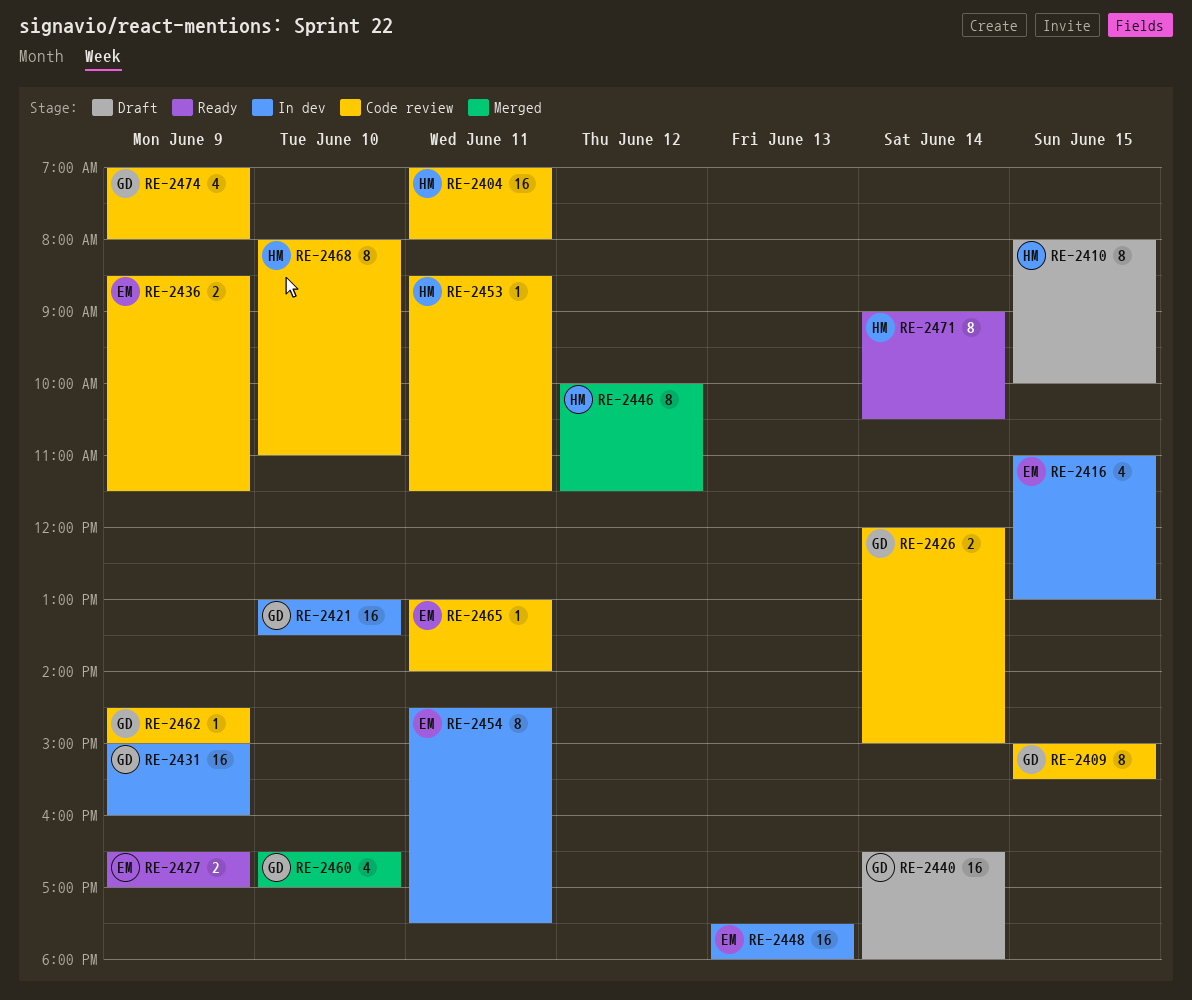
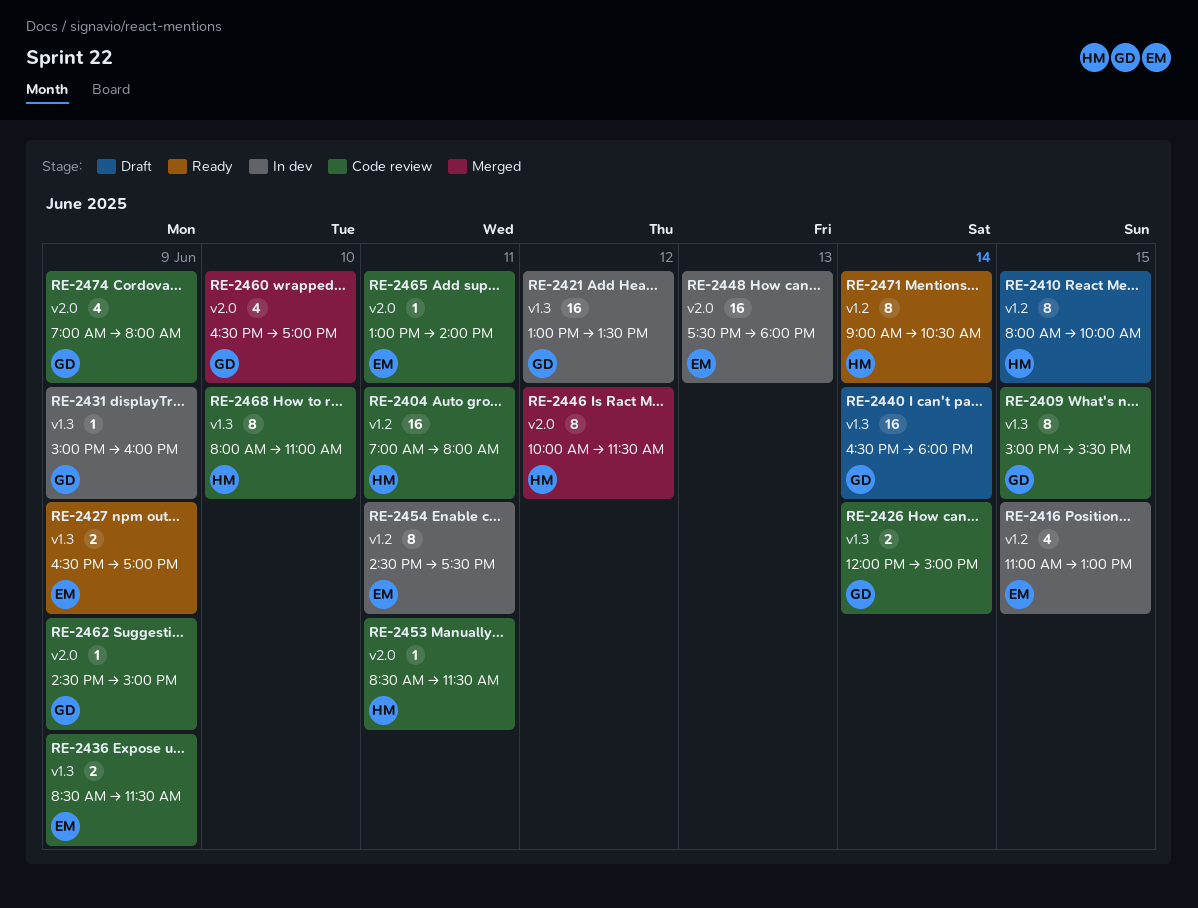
RE-2421, day: Jun 10 -> Jun 12
RE-2431, estimate: 16 -> 1

